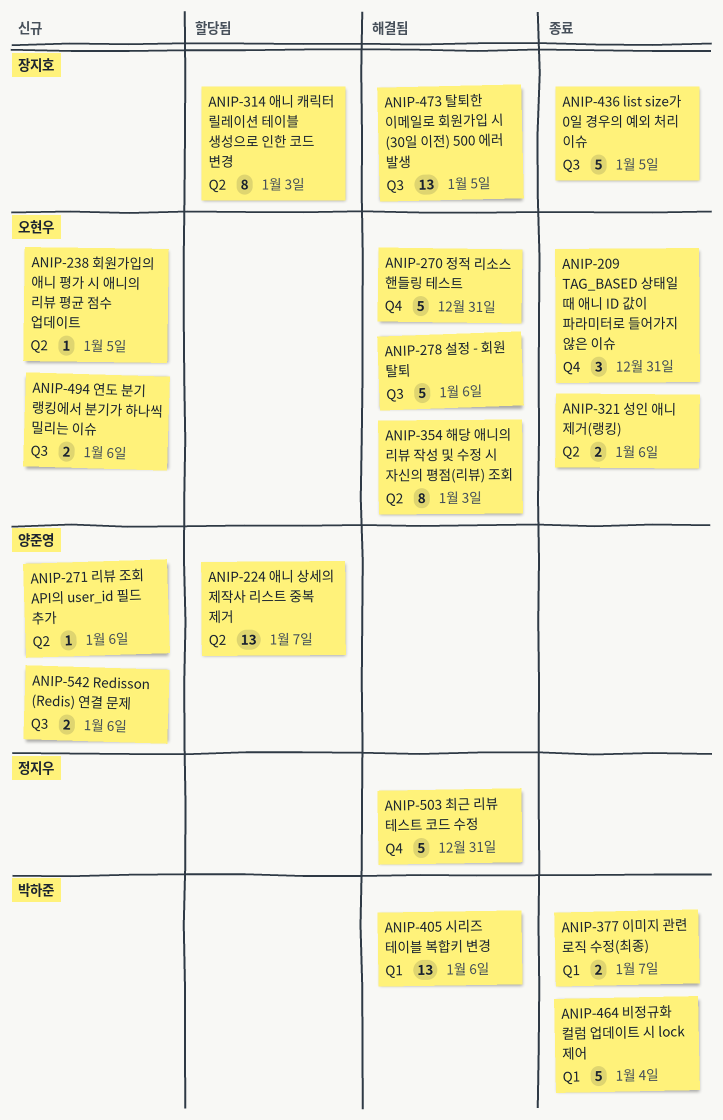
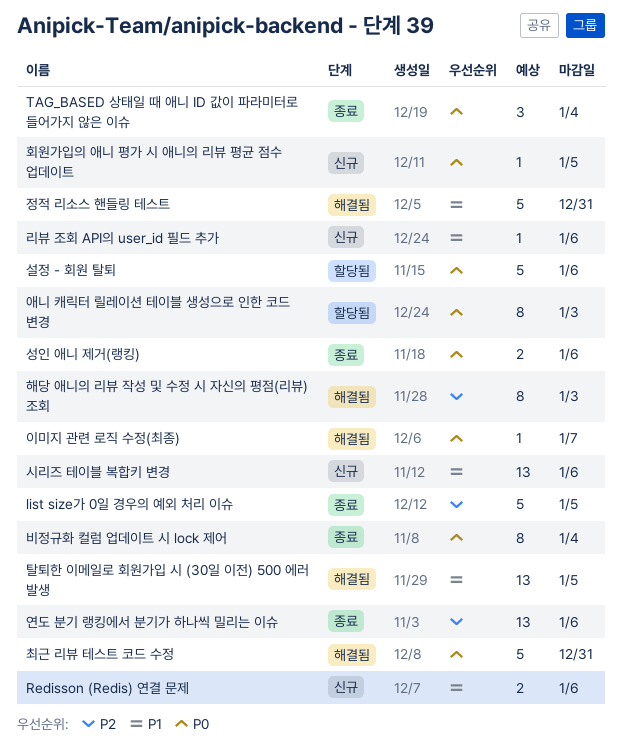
TAG_BASED 상태일 때 애니 ID 값이 파라미터로 들어가지 않은 이슈, due: Dec 31 -> Jan 4
비정규화 컬럼 업데이트 시 lock 제어, estimate: 5 -> 8
설정 - 회원 탈퇴, status: 해결됨 -> 할당됨
시리즈 테이블 복합키 변경, status: 해결됨 -> 신규
애니 상세의 제작사 리스트 중복 제거: present -> none
연도 분기 랭킹에서 분기가 하나씩 밀리는 이슈, status: 신규 -> 종료
연도 분기 랭킹에서 분기가 하나씩 밀리는 이슈, estimate: 2 -> 13
이미지 관련 로직 수정(최종), status: 종료 -> 해결됨
이미지 관련 로직 수정(최종), estimate: 2 -> 1

